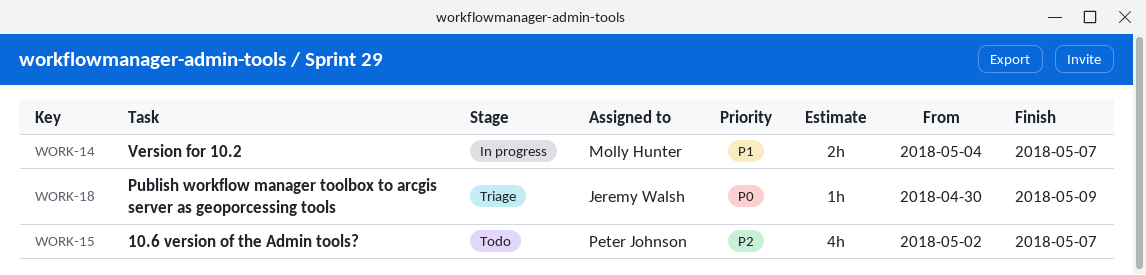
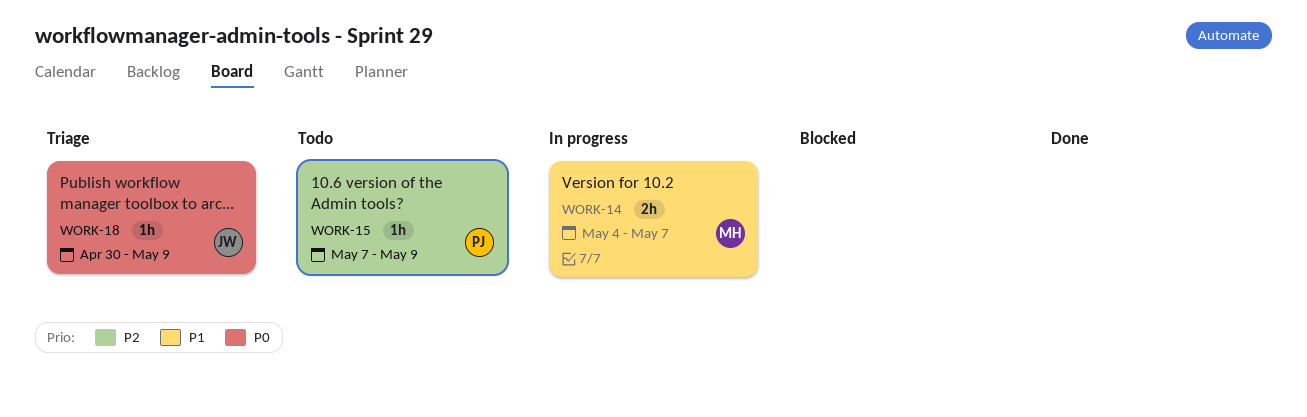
WORK-15, estimate: 4h -> 1h
WORK-15, start: May 2 -> May 7
WORK-15, due: May 7 -> May 9

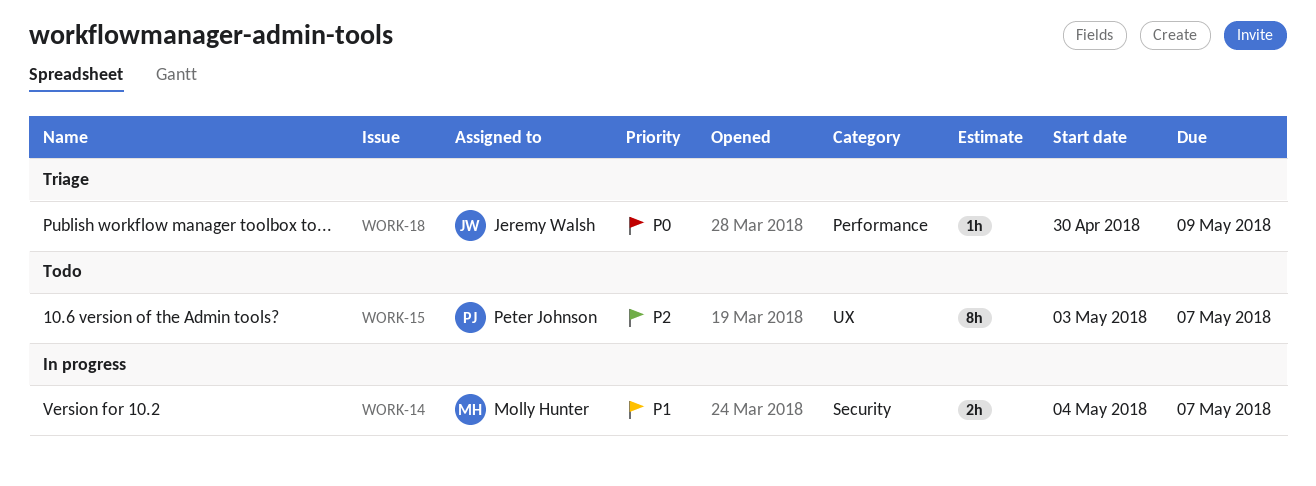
WORK-15, estimate: 1h -> 8h
WORK-15, start: May 7 -> May 3
WORK-15, due: May 9 -> May 7

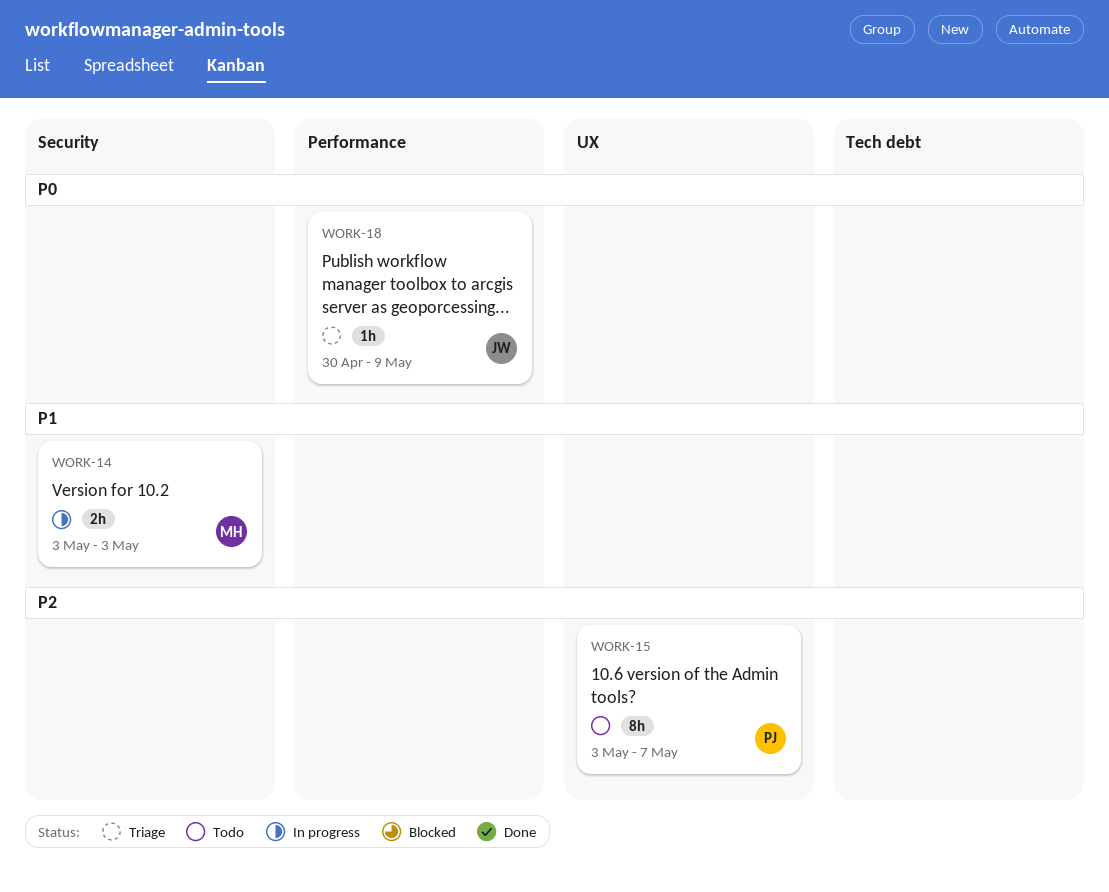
WORK-14, start: May 4 -> May 3
WORK-14, due: May 7 -> May 3

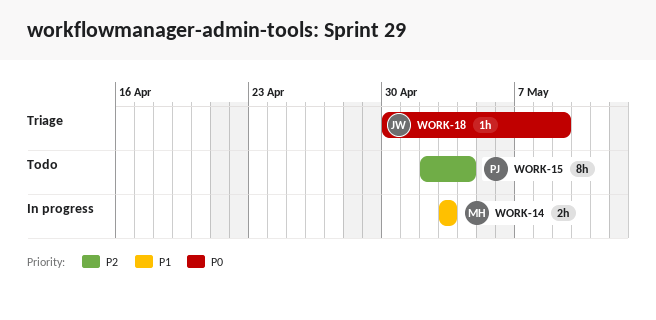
WORK-15, start: May 3 -> May 2
WORK-15, due: May 7 -> May 4

